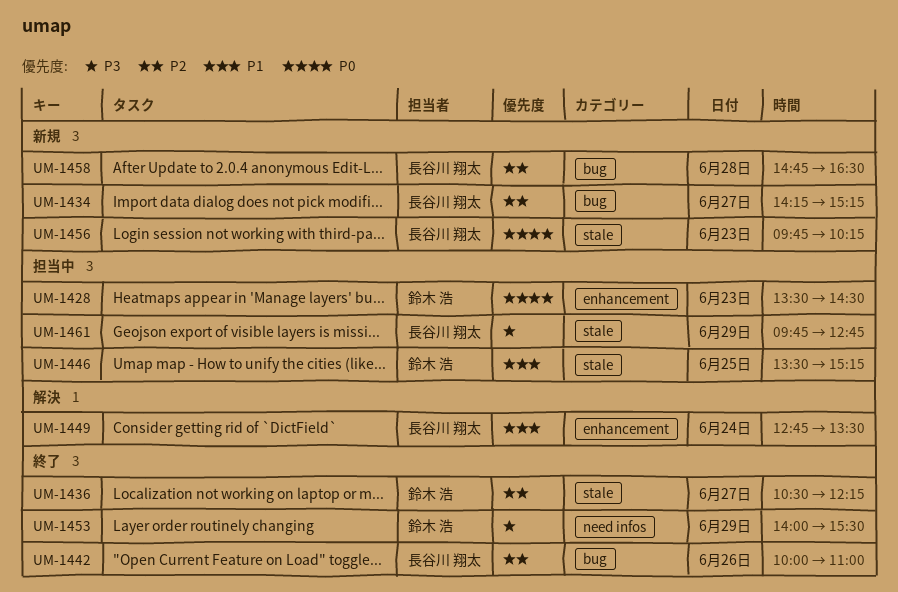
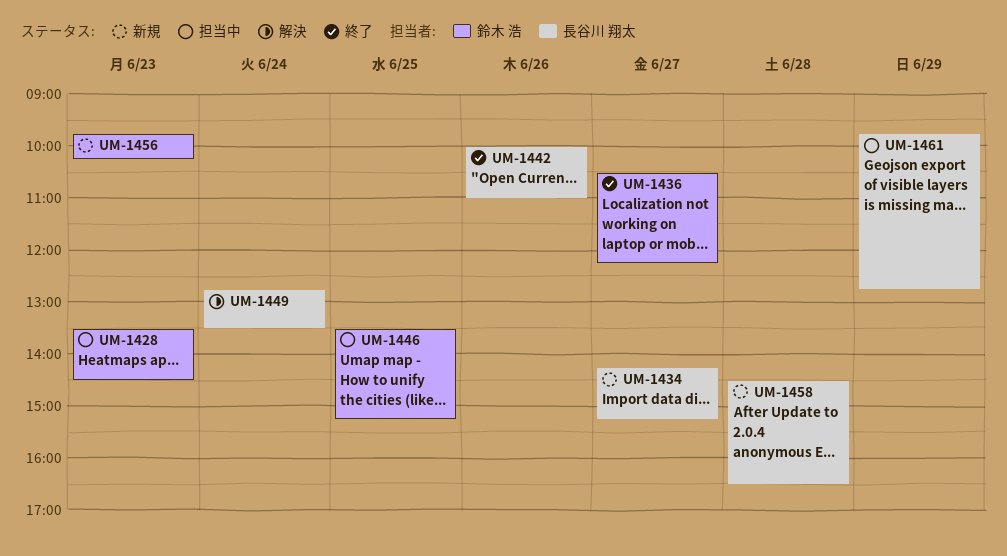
UM-1453: present -> none
UM-1456, owner: 長谷川 翔太 -> 鈴木 浩
UM-1458, begins: 14:45 -> 14:30

